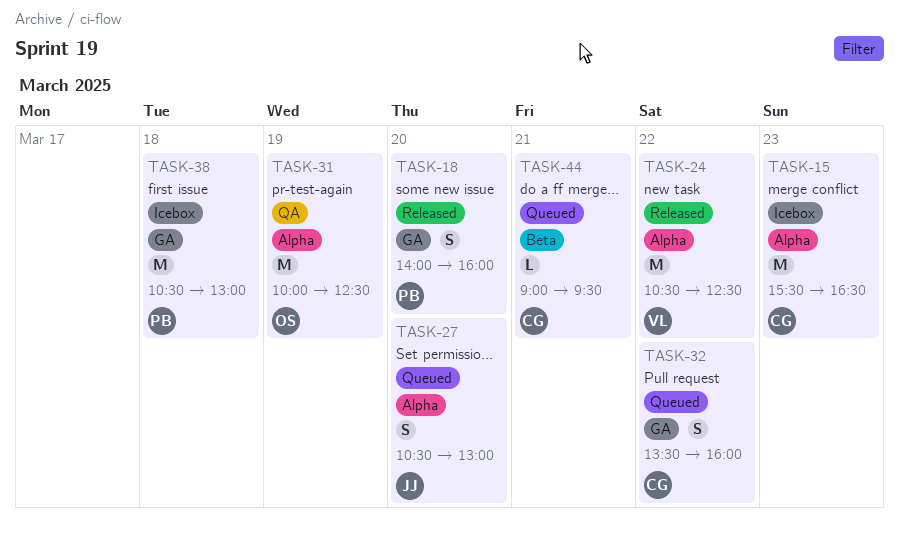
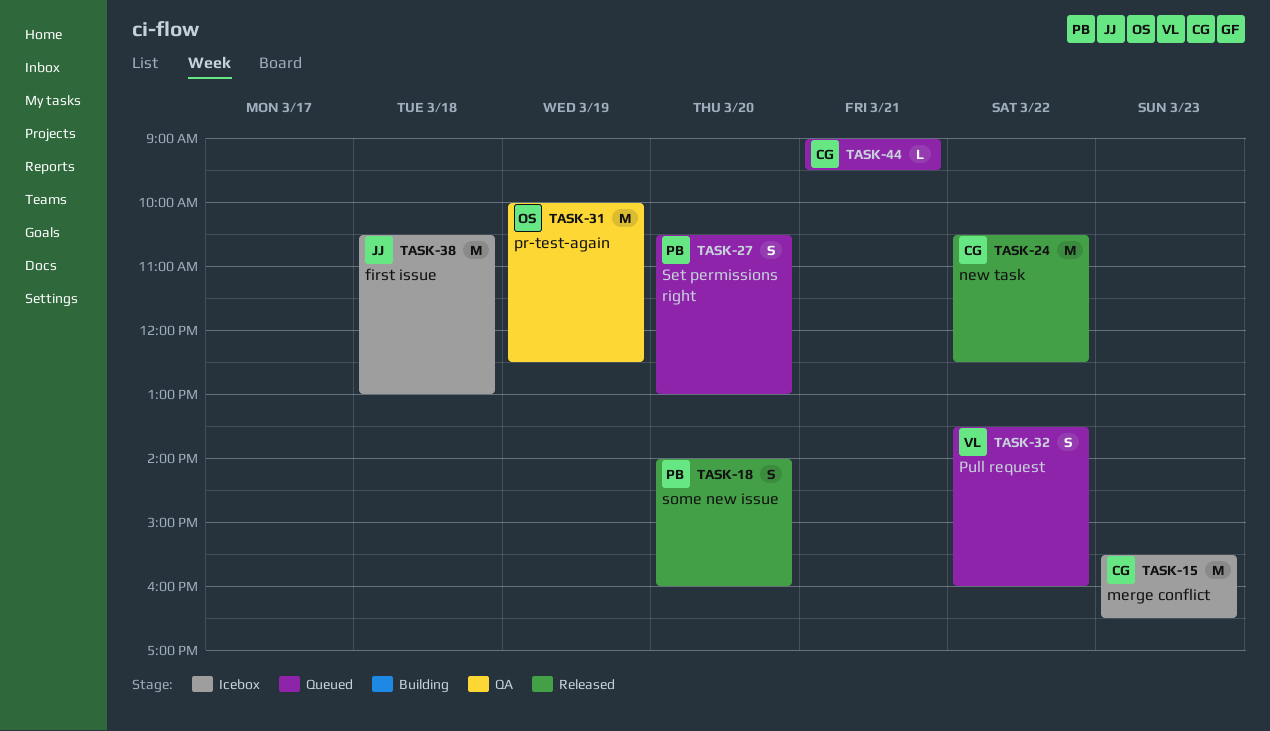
TASK-24, owner: VL -> CG
TASK-27, owner: JJ -> PB
TASK-32, owner: CG -> VL
TASK-38, owner: PB -> JJ

